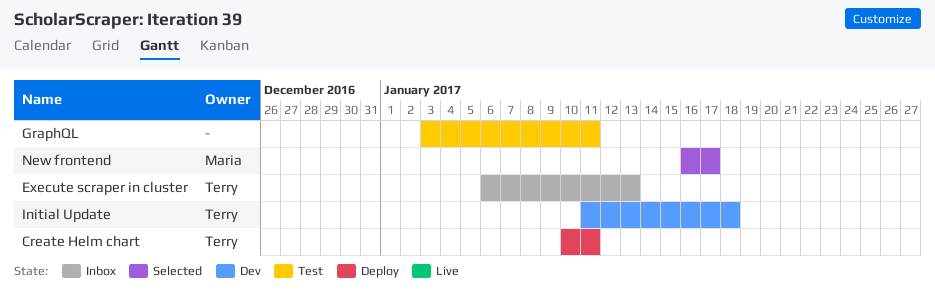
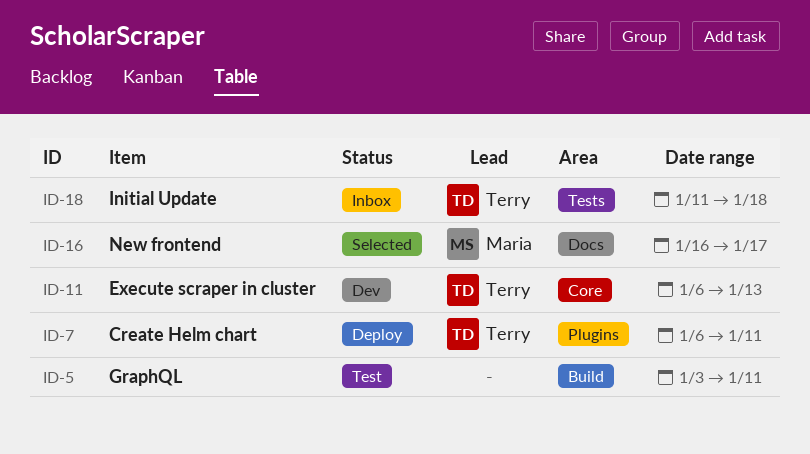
Create Helm chart, start: Jan 10 -> Jan 6
Execute scraper in cluster, status: Inbox -> Dev
Initial Update, status: Dev -> Inbox

